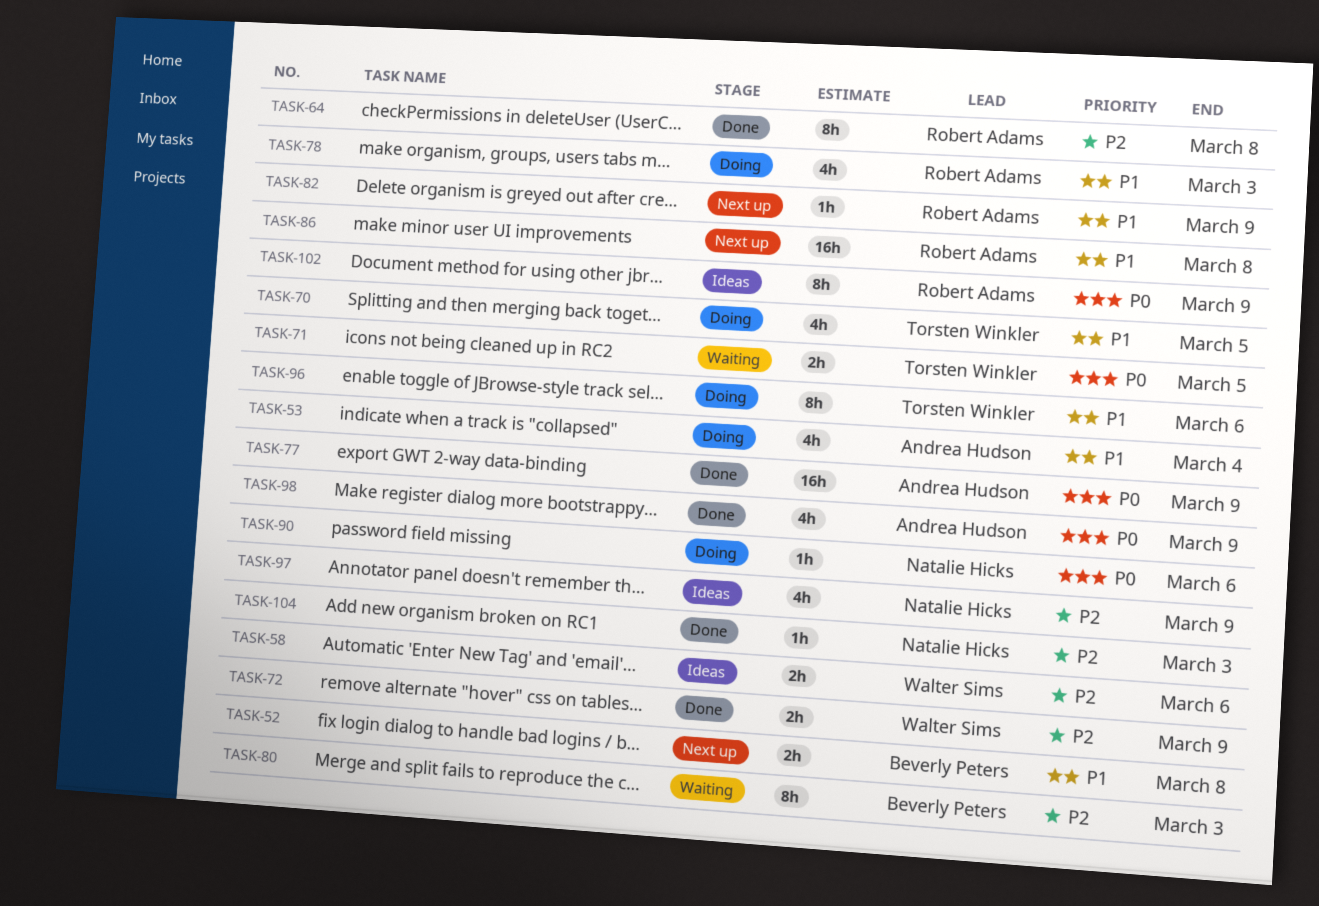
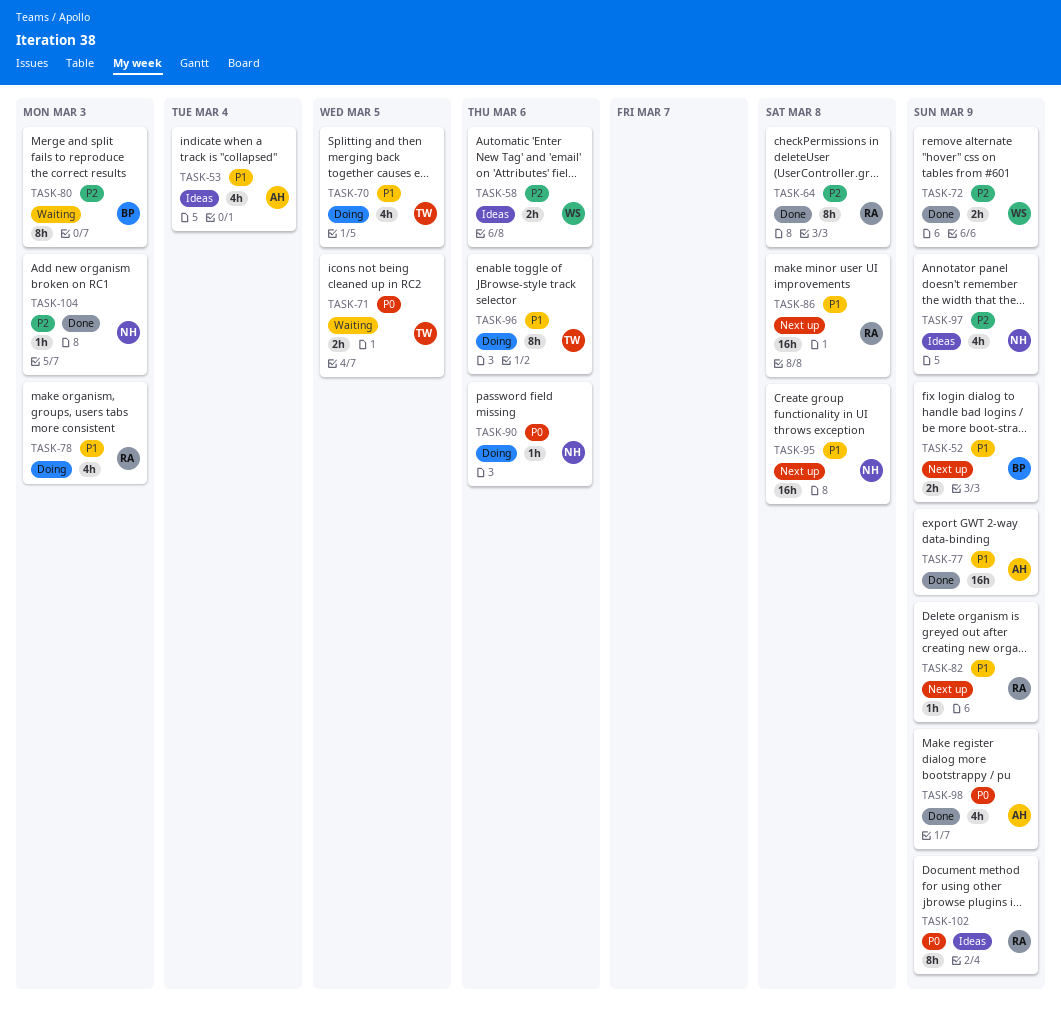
TASK-52, due: Mar 8 -> Mar 9
TASK-53, status: Doing -> Ideas
TASK-77, priority: P0 -> P1
TASK-95: none -> present

